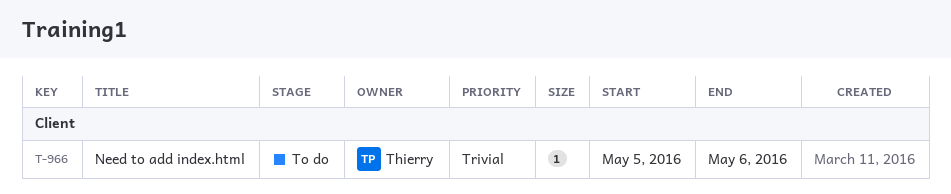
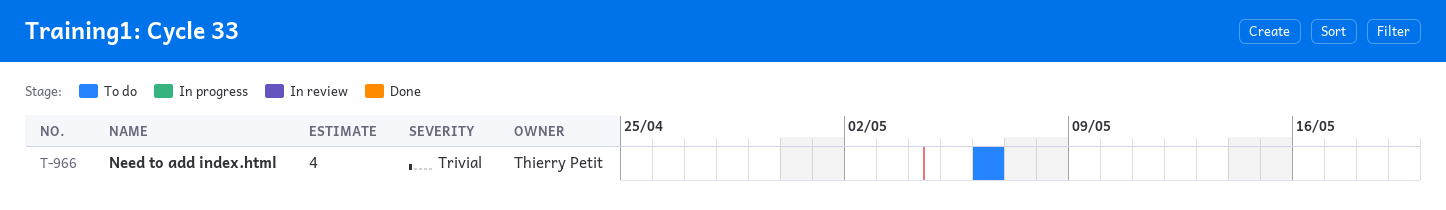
T-966, estimate: 1 -> 4
T-966, start: May 5 -> May 6

